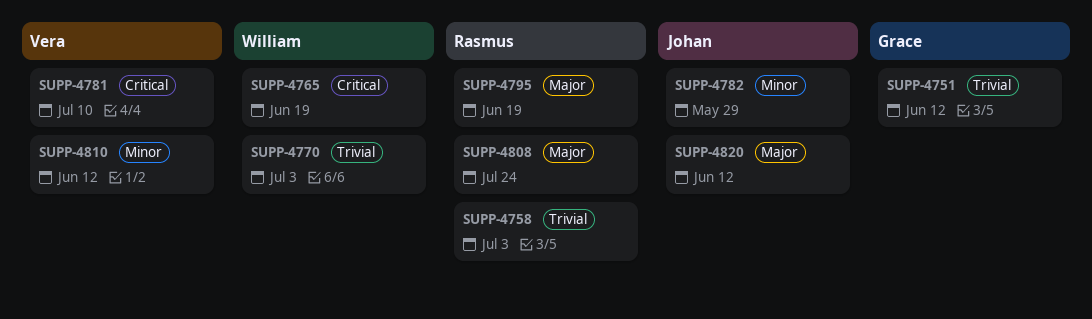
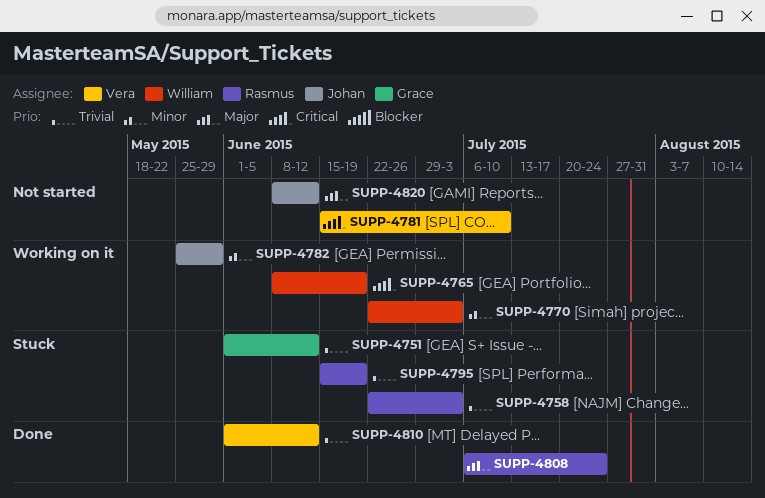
SUPP-4770, priority: Trivial -> Minor
SUPP-4795, priority: Major -> Trivial
SUPP-4810, priority: Minor -> Trivial

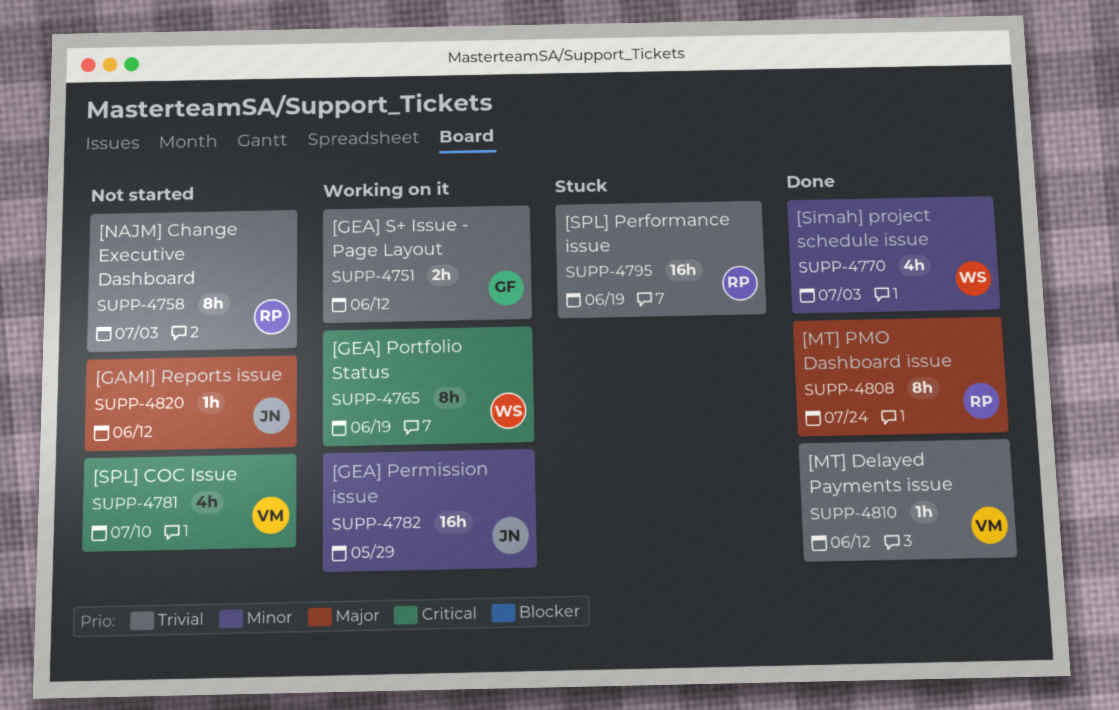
SUPP-4751, status: Stuck -> Working on it
SUPP-4758, status: Stuck -> Not started
SUPP-4770, status: Working on it -> Done

